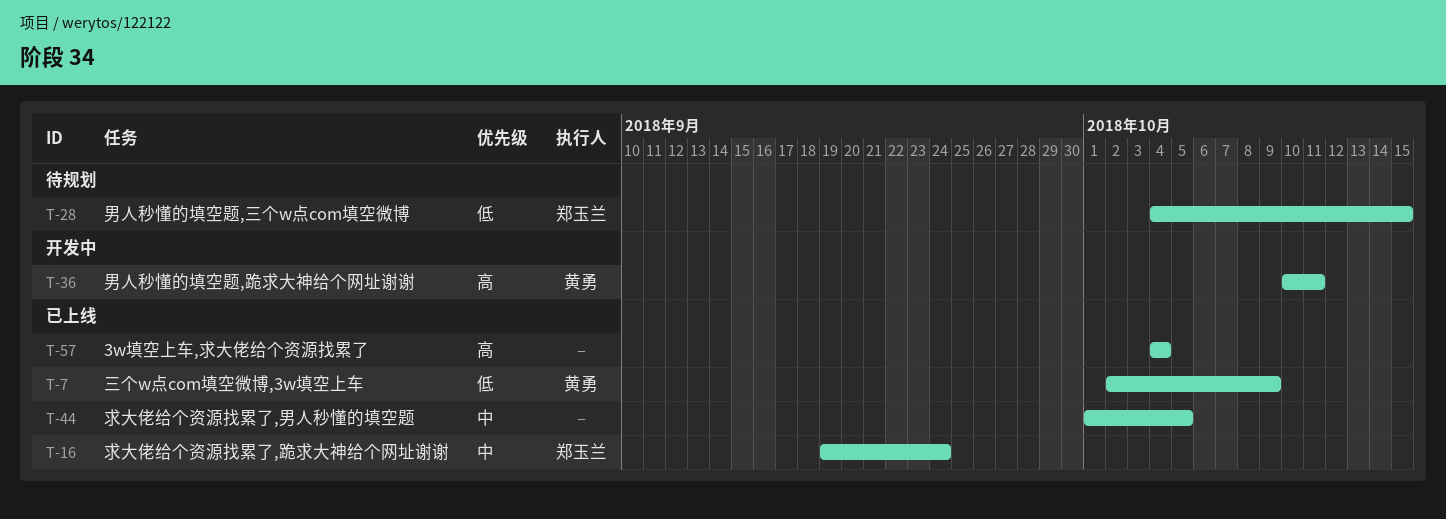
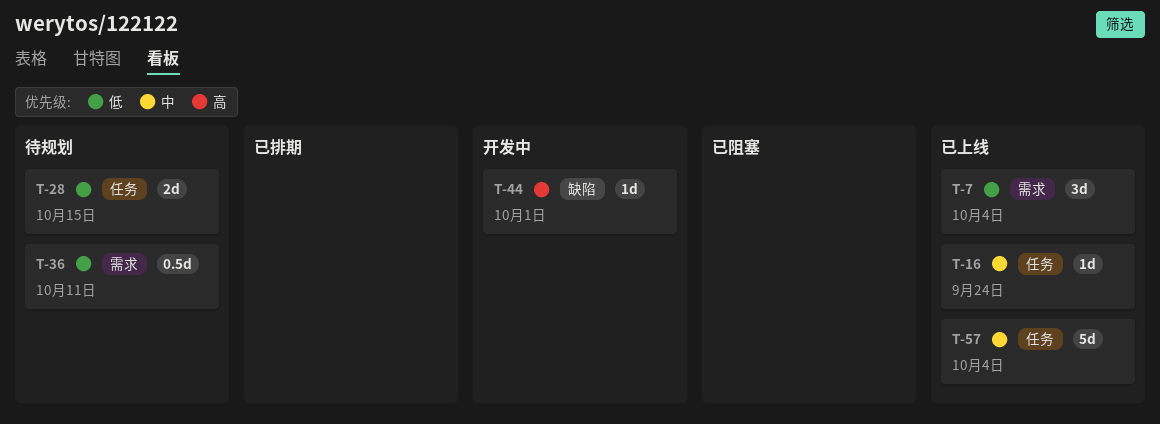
T-7, due: Oct 9 -> Oct 4
T-36, status: 开发中 -> 待规划
T-36, priority: 高 -> 低
T-44, status: 已上线 -> 开发中
T-44, priority: 中 -> 高
T-44, due: Oct 5 -> Oct 1
T-57, priority: 高 -> 中

